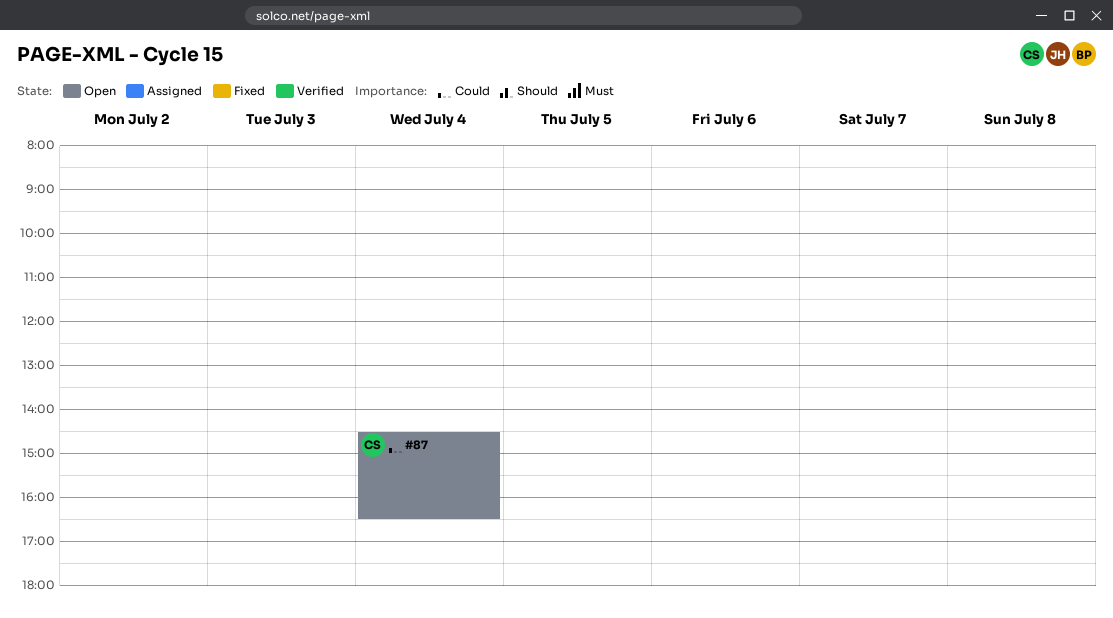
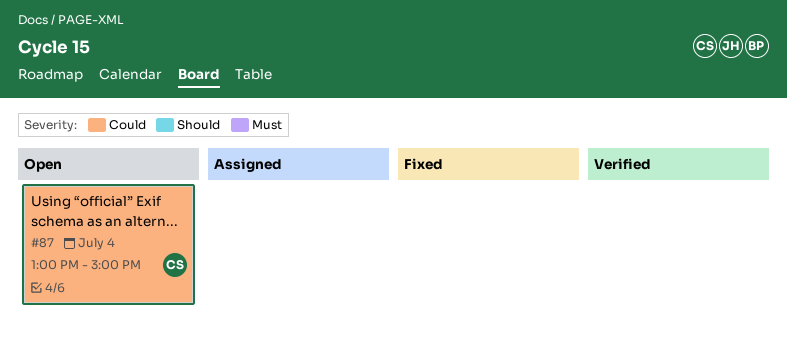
#87, begins: 14:30 -> 13:00
#87, ends: 16:30 -> 15:00

